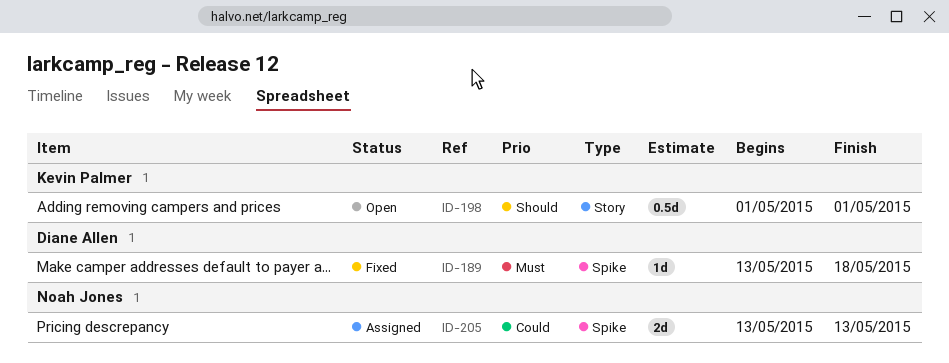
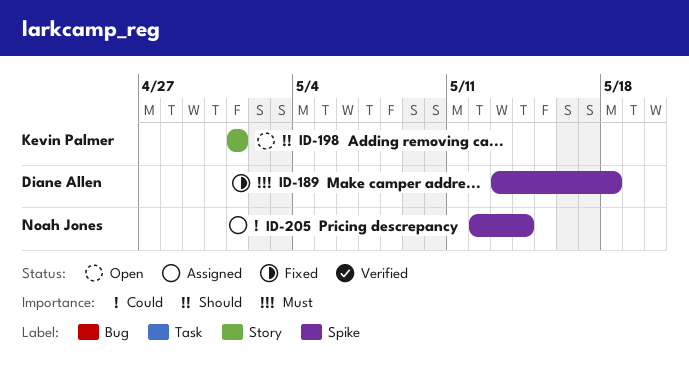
ID-205, start: May 13 -> May 12
ID-205, due: May 13 -> May 14

